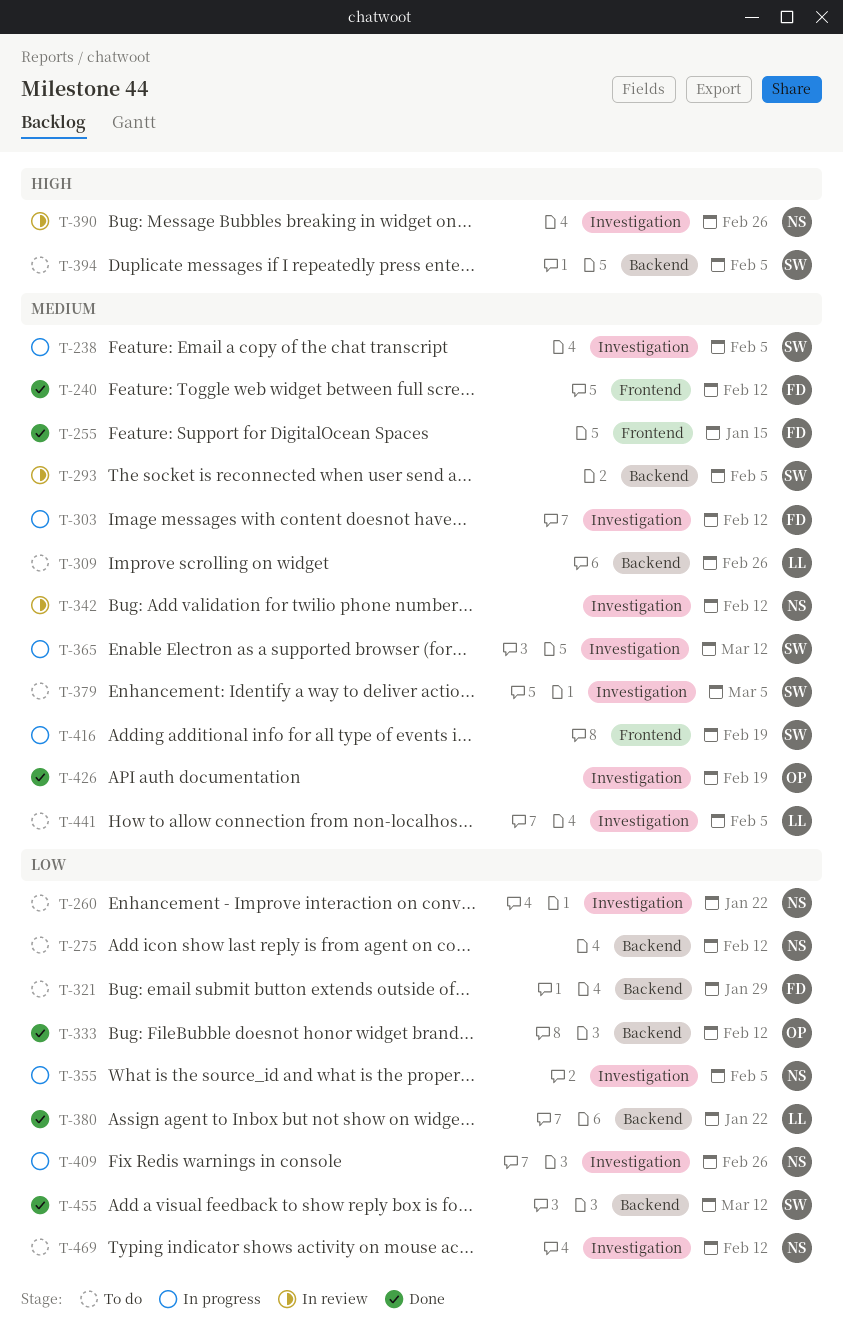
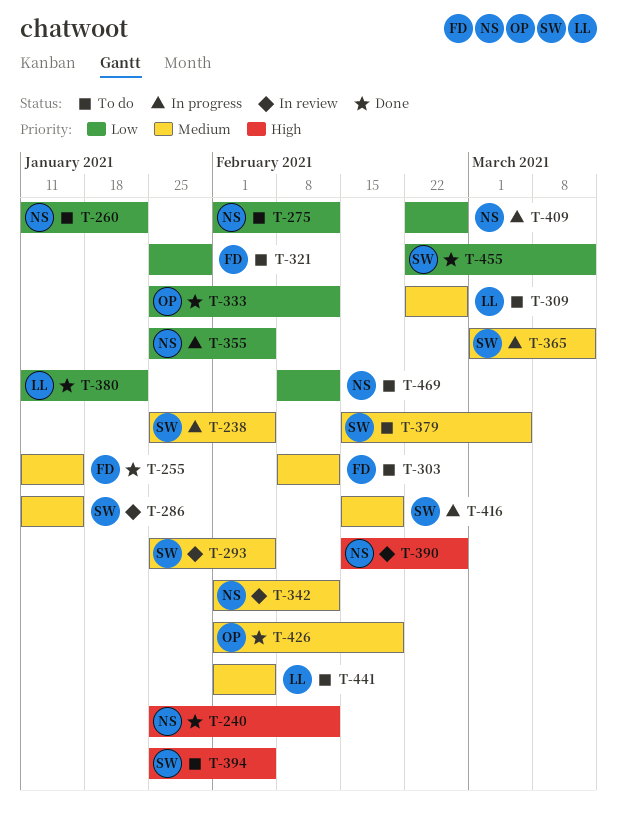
T-240, owner: FD -> NS
T-240, priority: Medium -> High
T-286: none -> present
T-303, status: In progress -> To do

